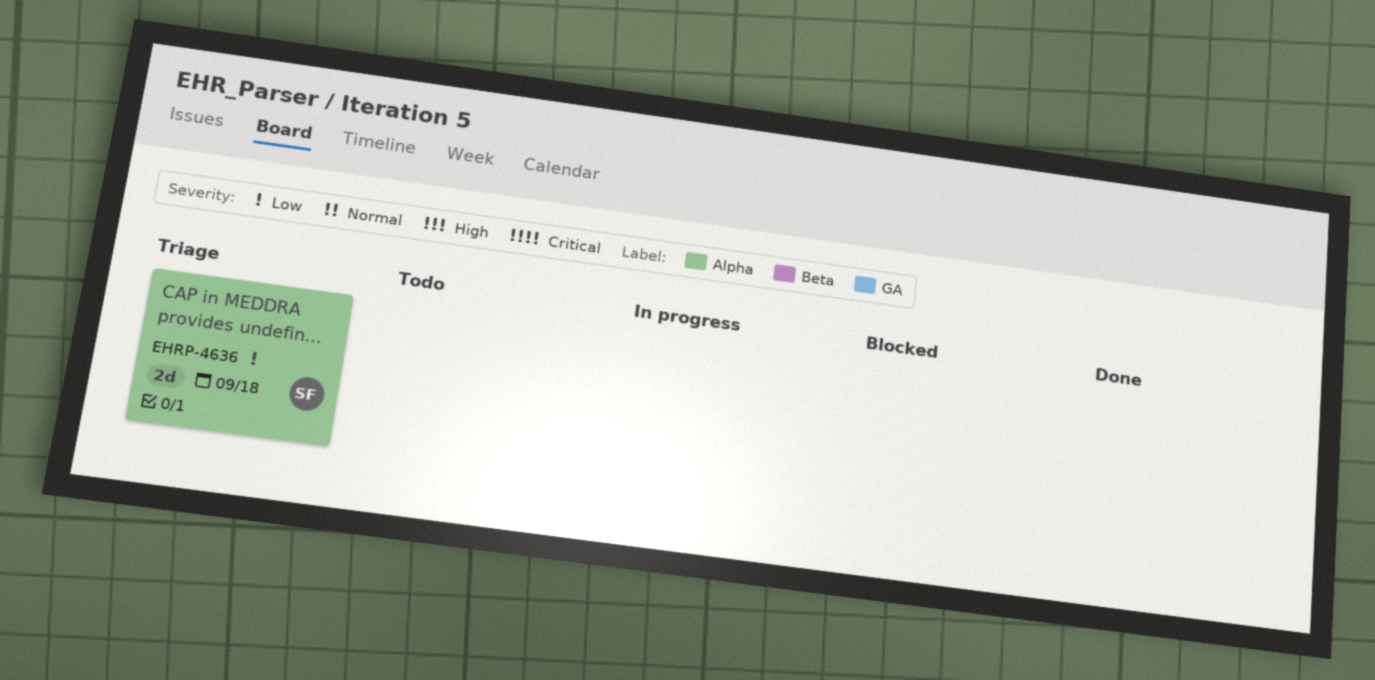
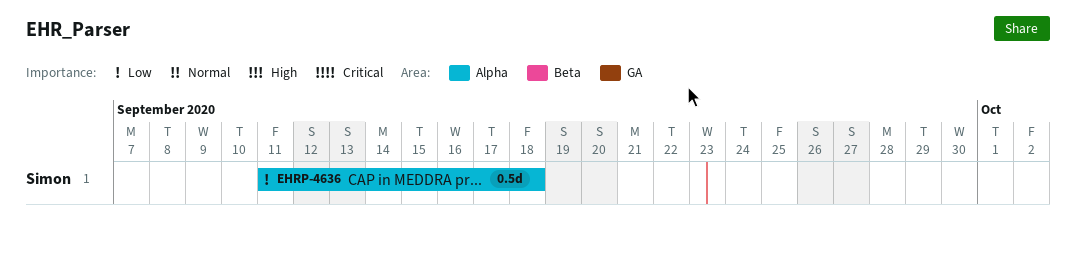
EHRP-4636, estimate: 2d -> 0.5d

